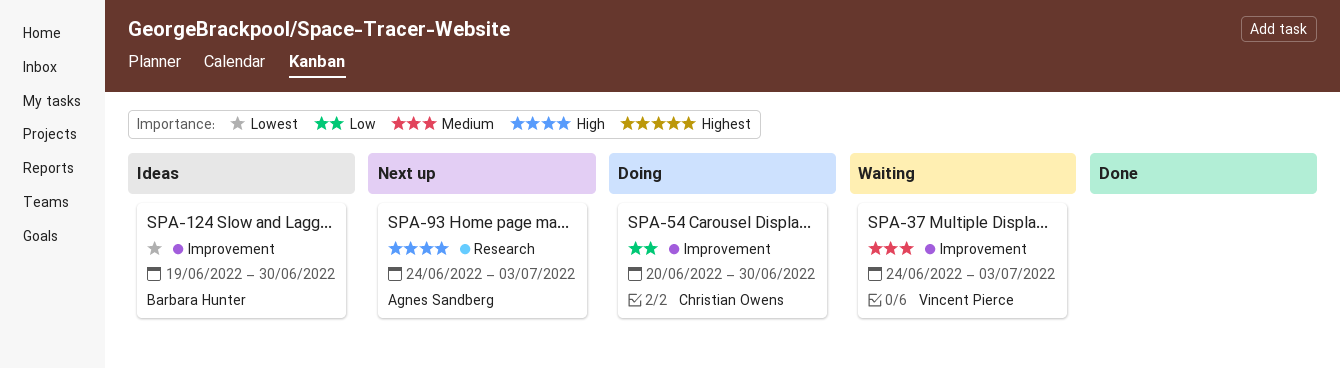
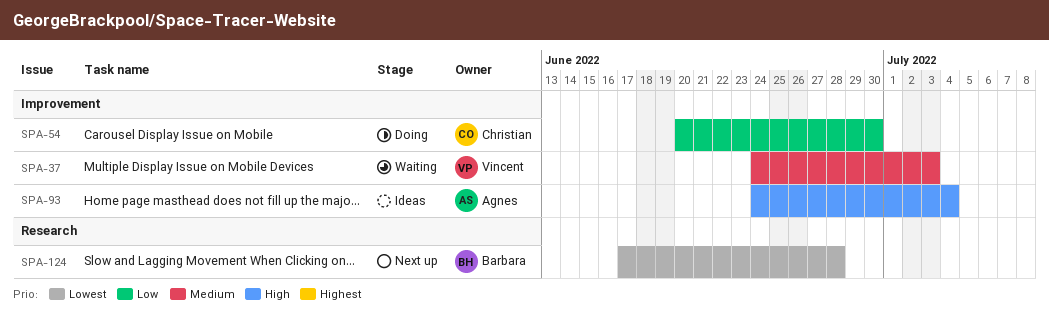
SPA-93, status: Next up -> Ideas
SPA-93, label: Research -> Improvement
SPA-93, due: Jul 3 -> Jul 4
SPA-124, status: Ideas -> Next up
SPA-124, label: Improvement -> Research
SPA-124, start: Jun 19 -> Jun 17
SPA-124, due: Jun 30 -> Jun 28

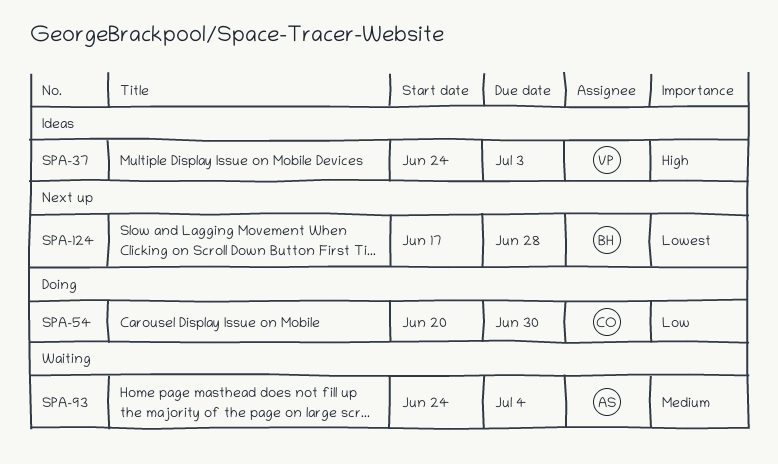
SPA-37, status: Waiting -> Ideas
SPA-37, priority: Medium -> High
SPA-93, status: Ideas -> Waiting
SPA-93, priority: High -> Medium

